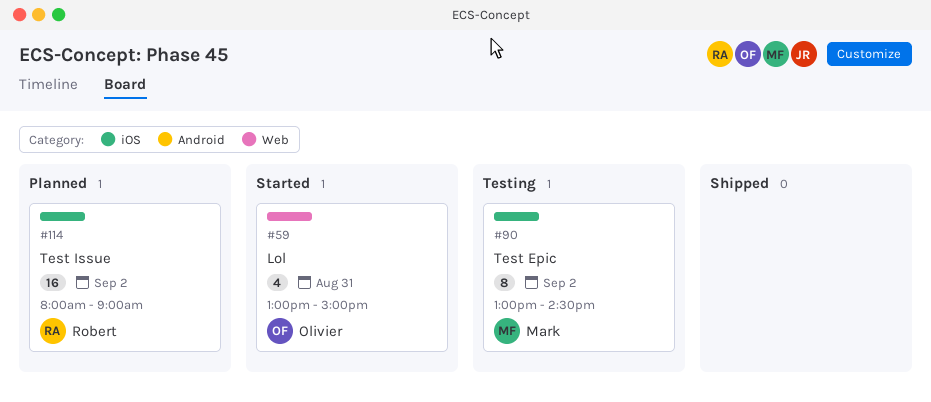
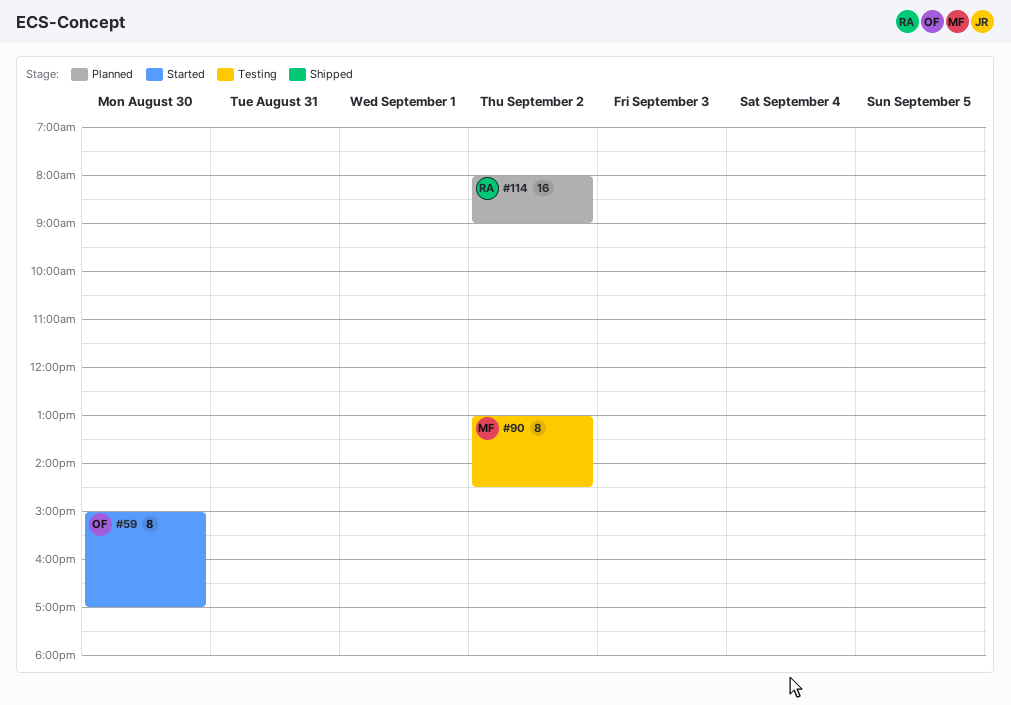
#59, estimate: 4 -> 8
#59, day: Aug 31 -> Aug 30
#59, begins: 13:00 -> 15:00
#59, ends: 15:00 -> 17:00

